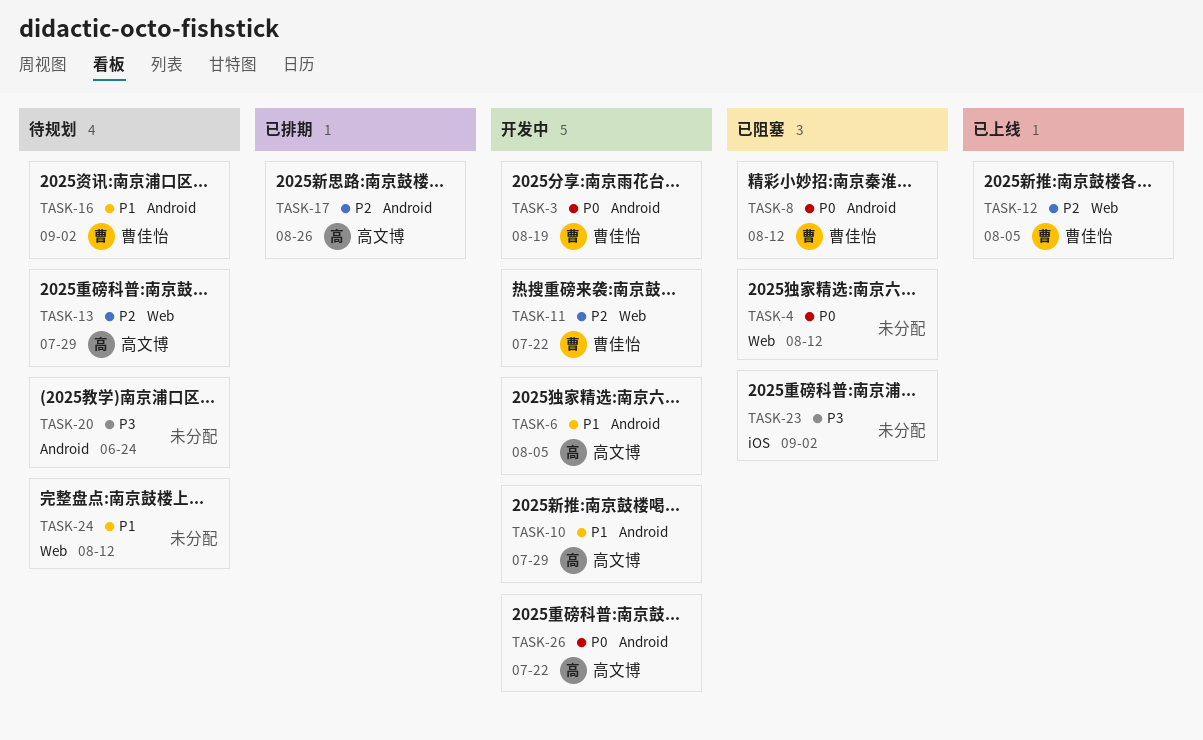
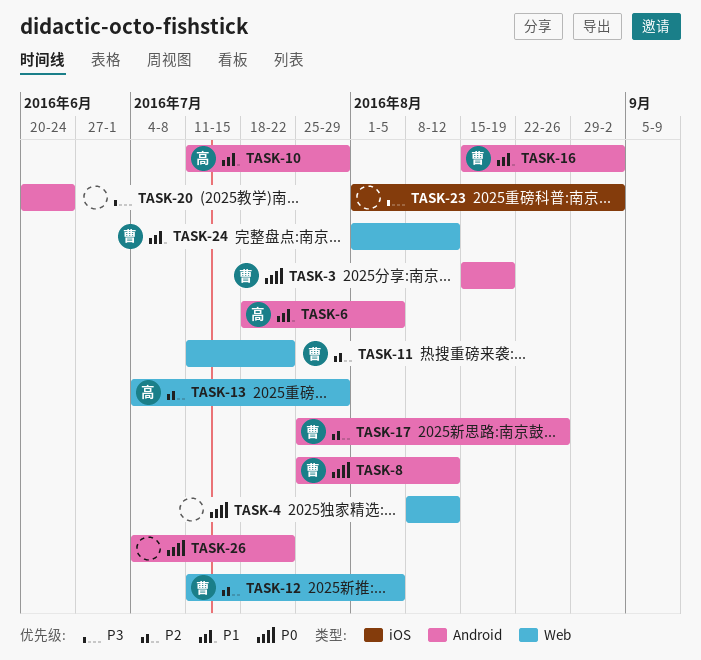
TASK-17, owner: 高文博 -> 曹佳怡
TASK-24, owner: none -> 曹佳怡
TASK-26, owner: 高文博 -> none

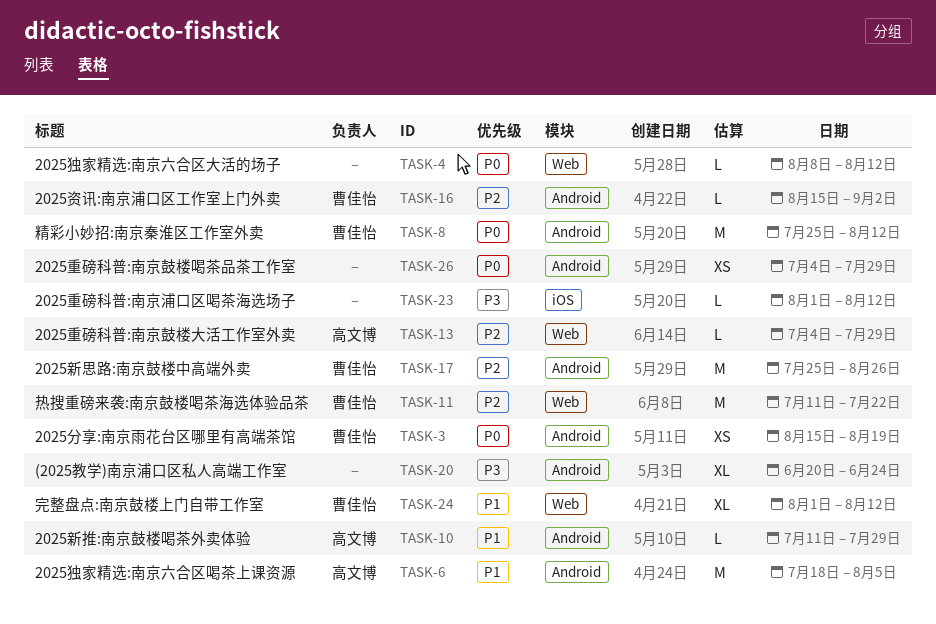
TASK-12: present -> none
TASK-16, priority: P1 -> P2
TASK-23, due: Sep 2 -> Aug 12
TASK-26, due: Jul 22 -> Jul 29

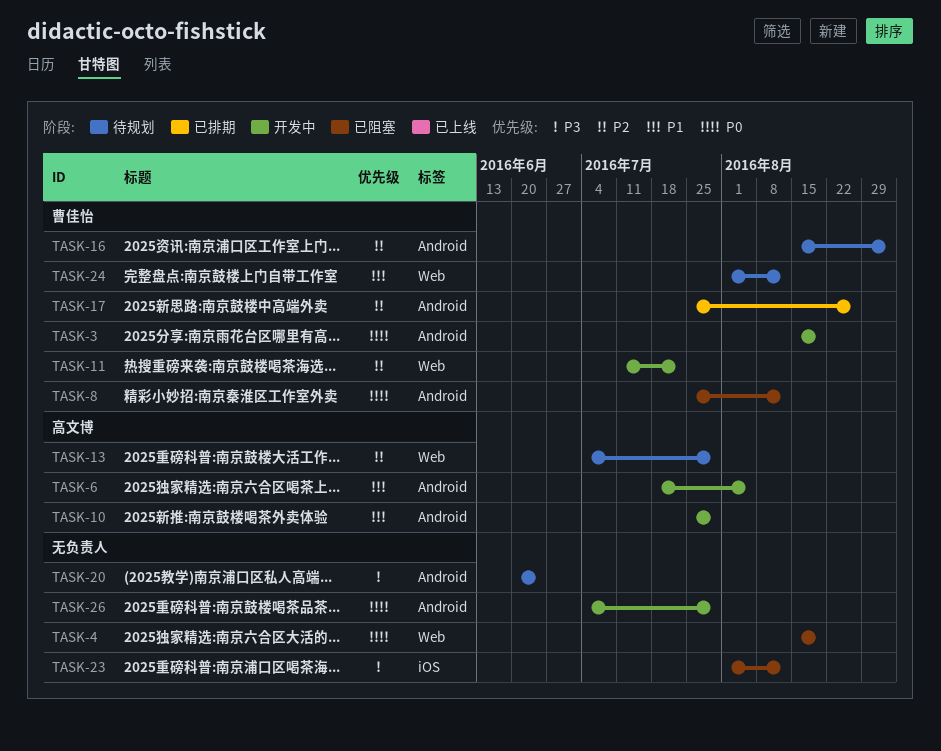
TASK-4, start: Aug 8 -> Aug 15
TASK-4, due: Aug 12 -> Aug 19
TASK-10, start: Jul 11 -> Jul 25

